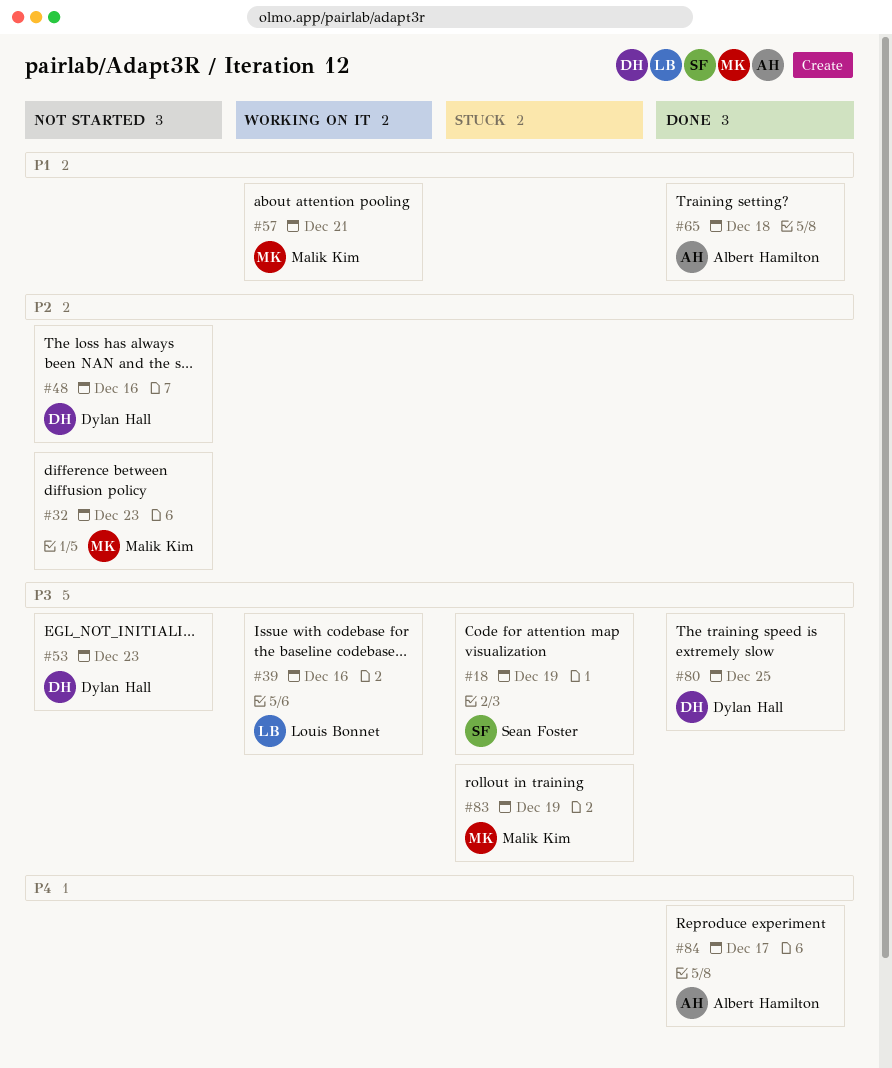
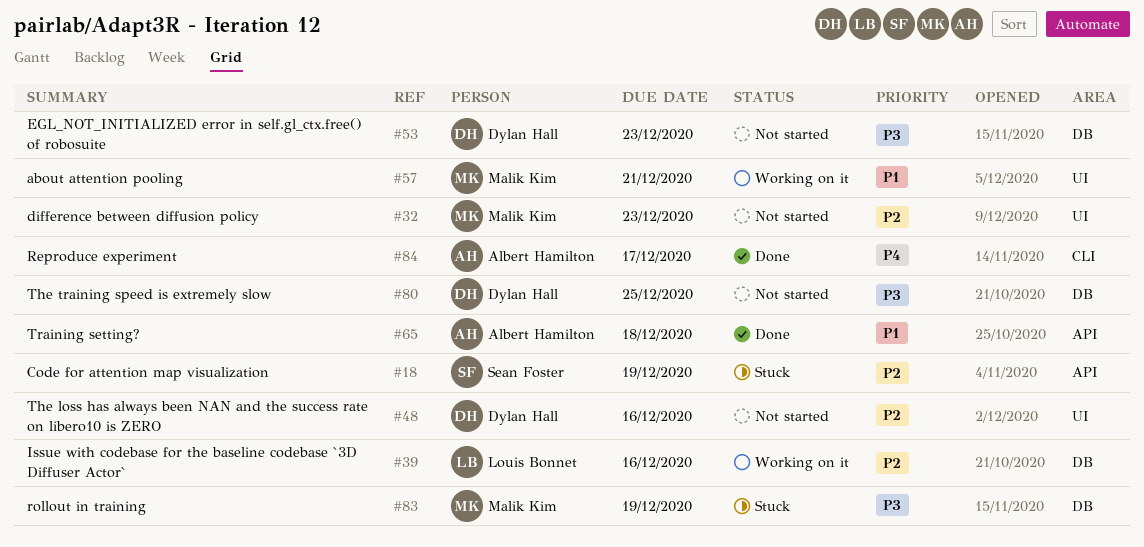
#18, priority: P3 -> P2
#39, priority: P3 -> P2
#80, status: Done -> Not started

